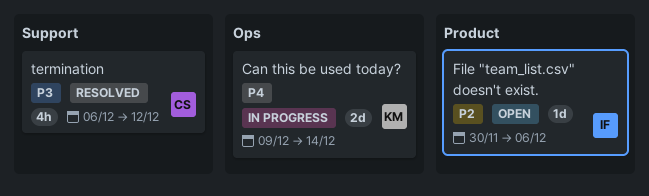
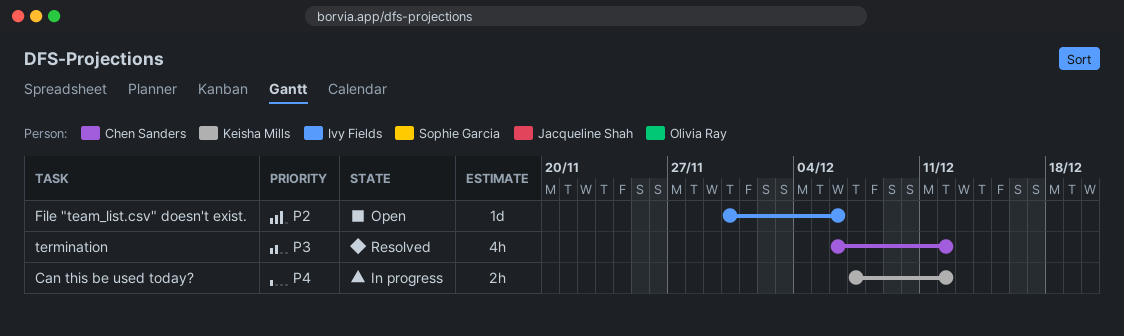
Can this be used today?, estimate: 2d -> 2h
Can this be used today?, start: Dec 9 -> Dec 7
Can this be used today?, due: Dec 14 -> Dec 12

